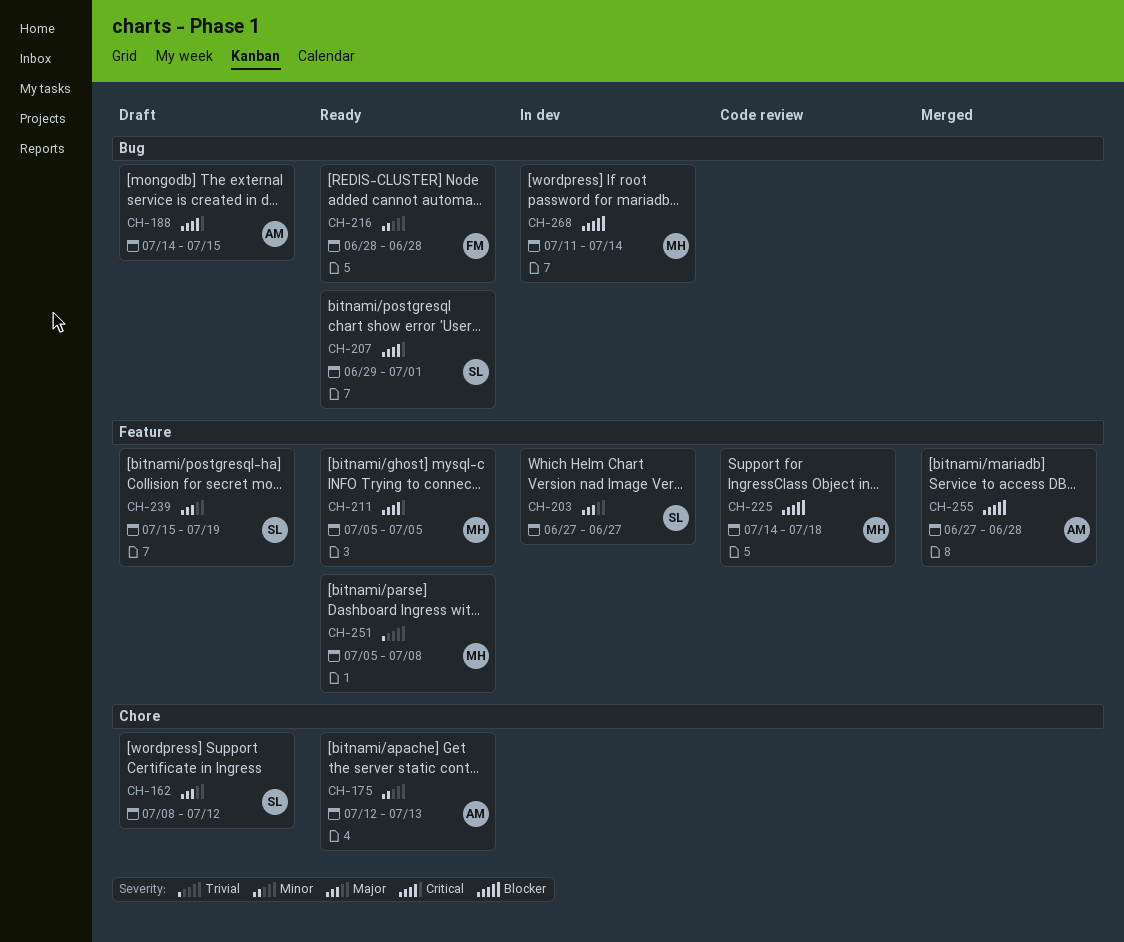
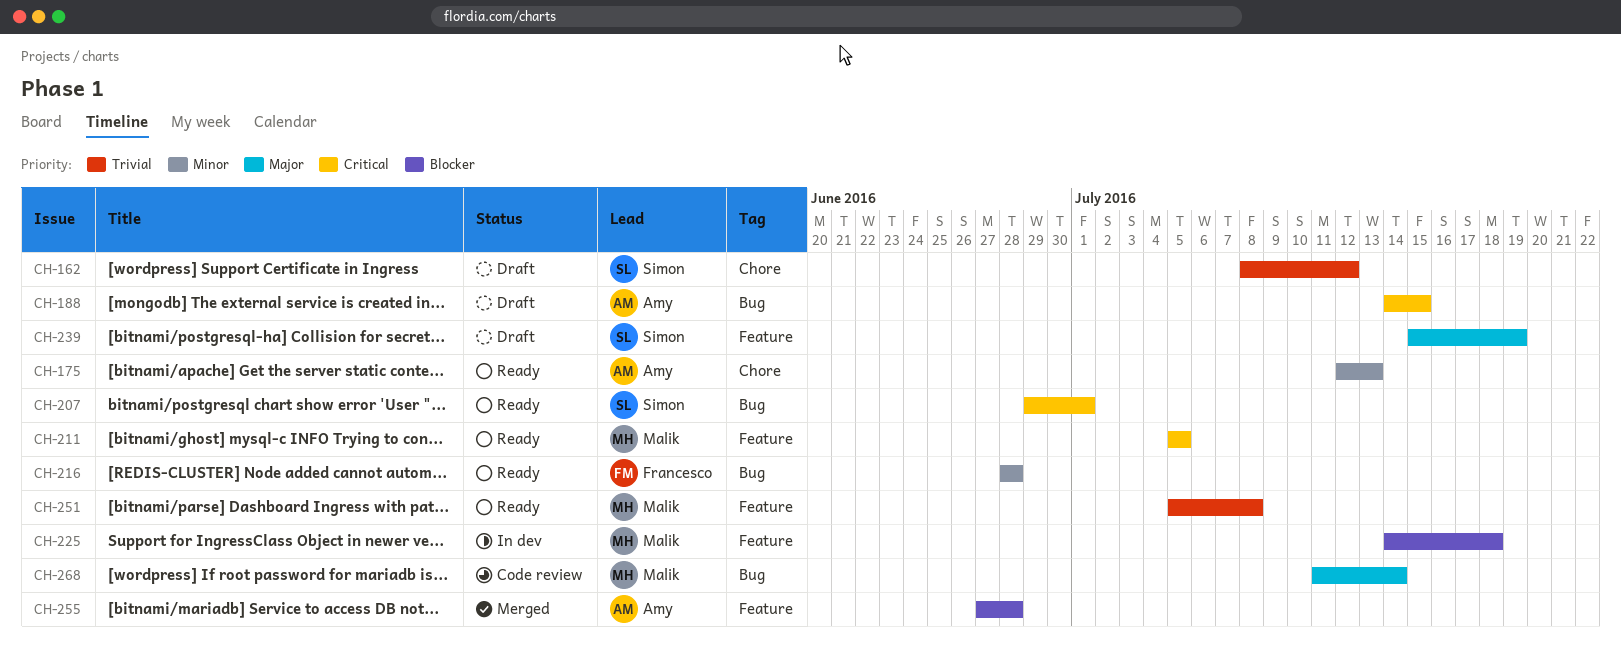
CH-162, priority: Major -> Trivial
CH-203: present -> none
CH-225, status: Code review -> In dev
CH-268, status: In dev -> Code review
CH-268, priority: Blocker -> Major

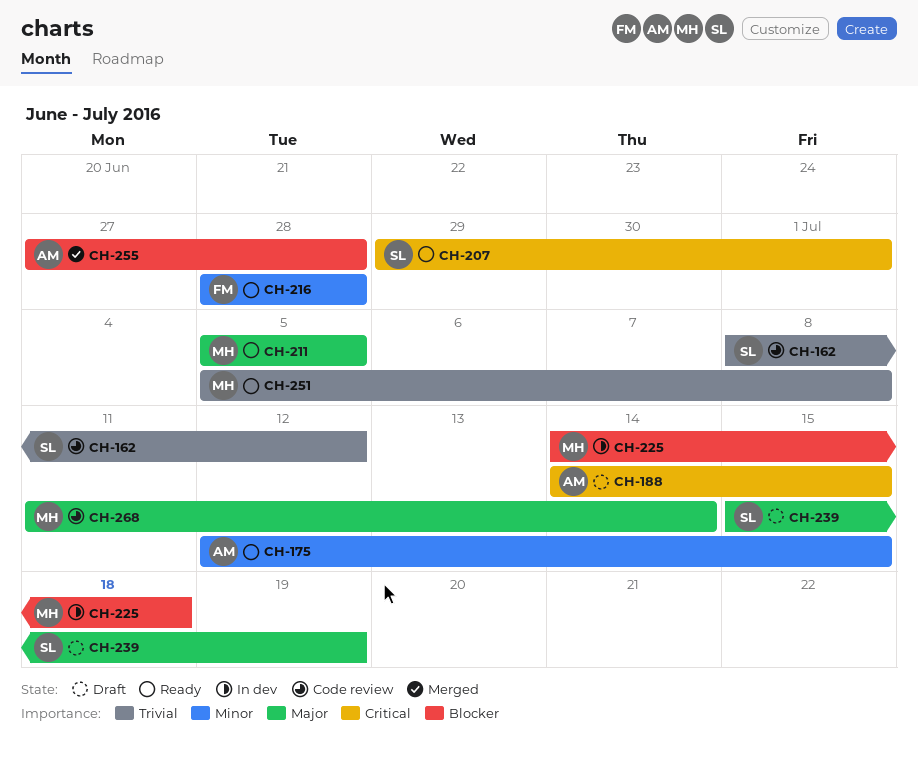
CH-162, status: Draft -> Code review
CH-175, due: Jul 13 -> Jul 15
CH-211, priority: Critical -> Major

